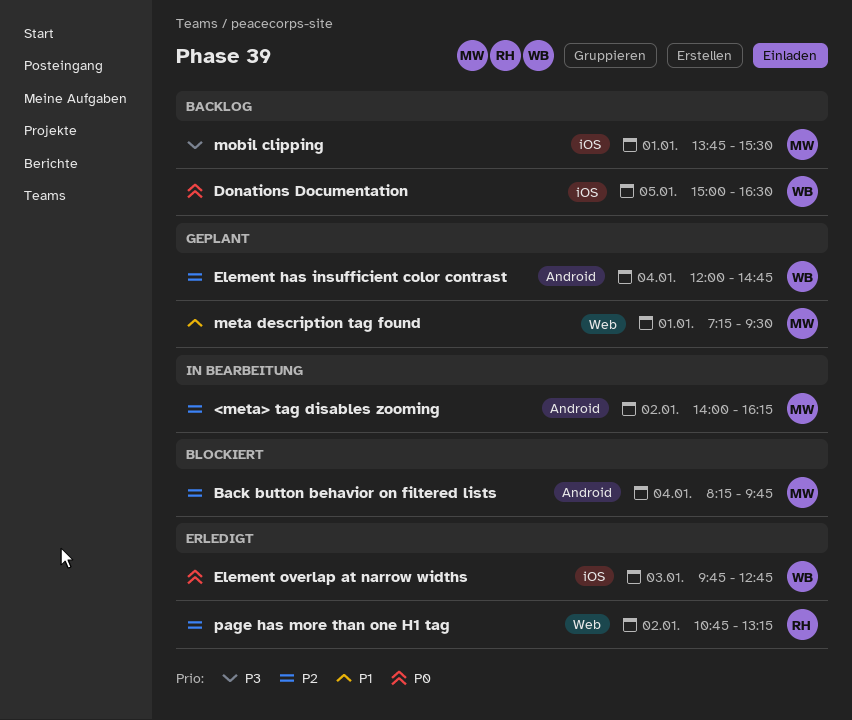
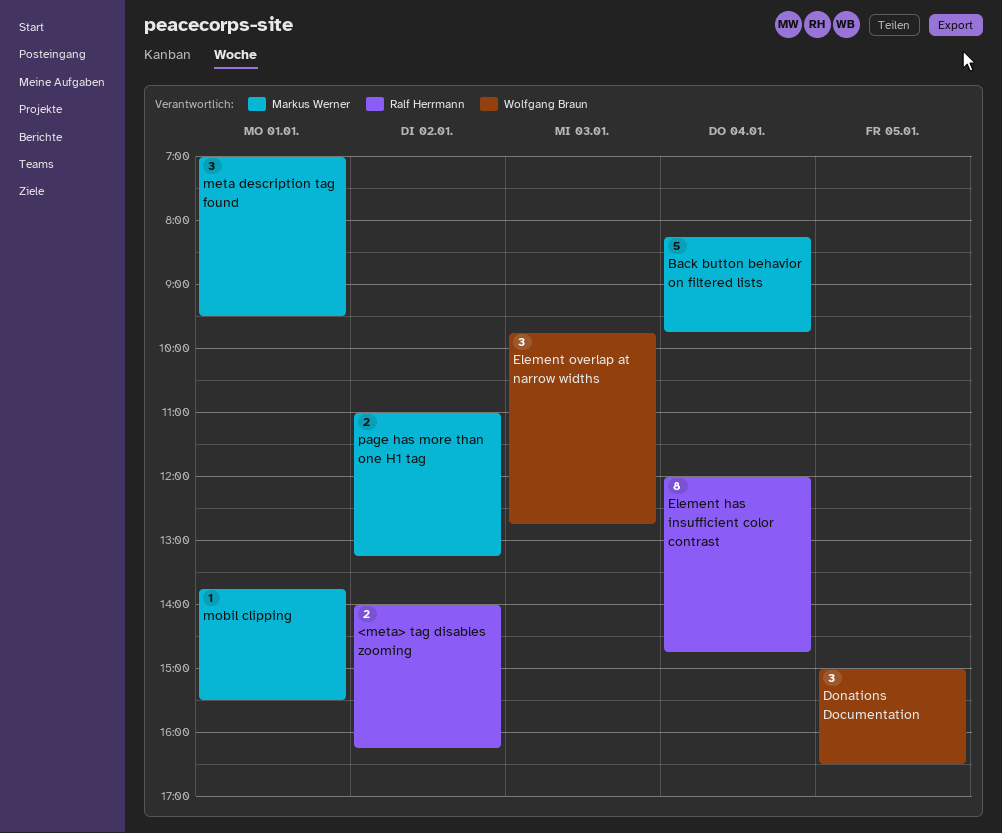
<meta> tag disables zooming, owner: Markus Werner -> Ralf Herrmann
Element has insufficient color contrast, owner: Wolfgang Braun -> Ralf Herrmann
meta description tag found, begins: 07:15 -> 07:00
page has more than one H1 tag, owner: Ralf Herrmann -> Markus Werner
page has more than one H1 tag, begins: 10:45 -> 11:00

